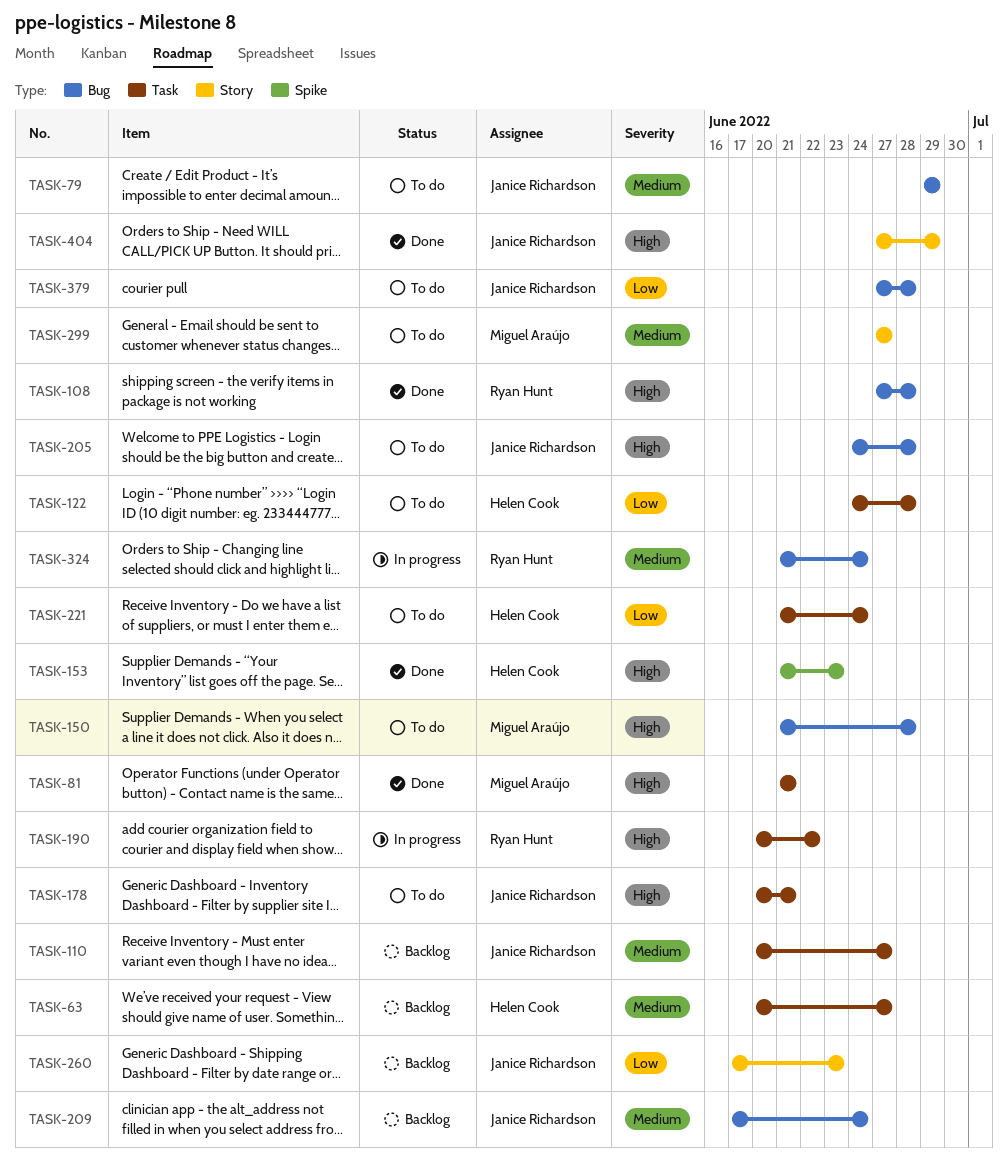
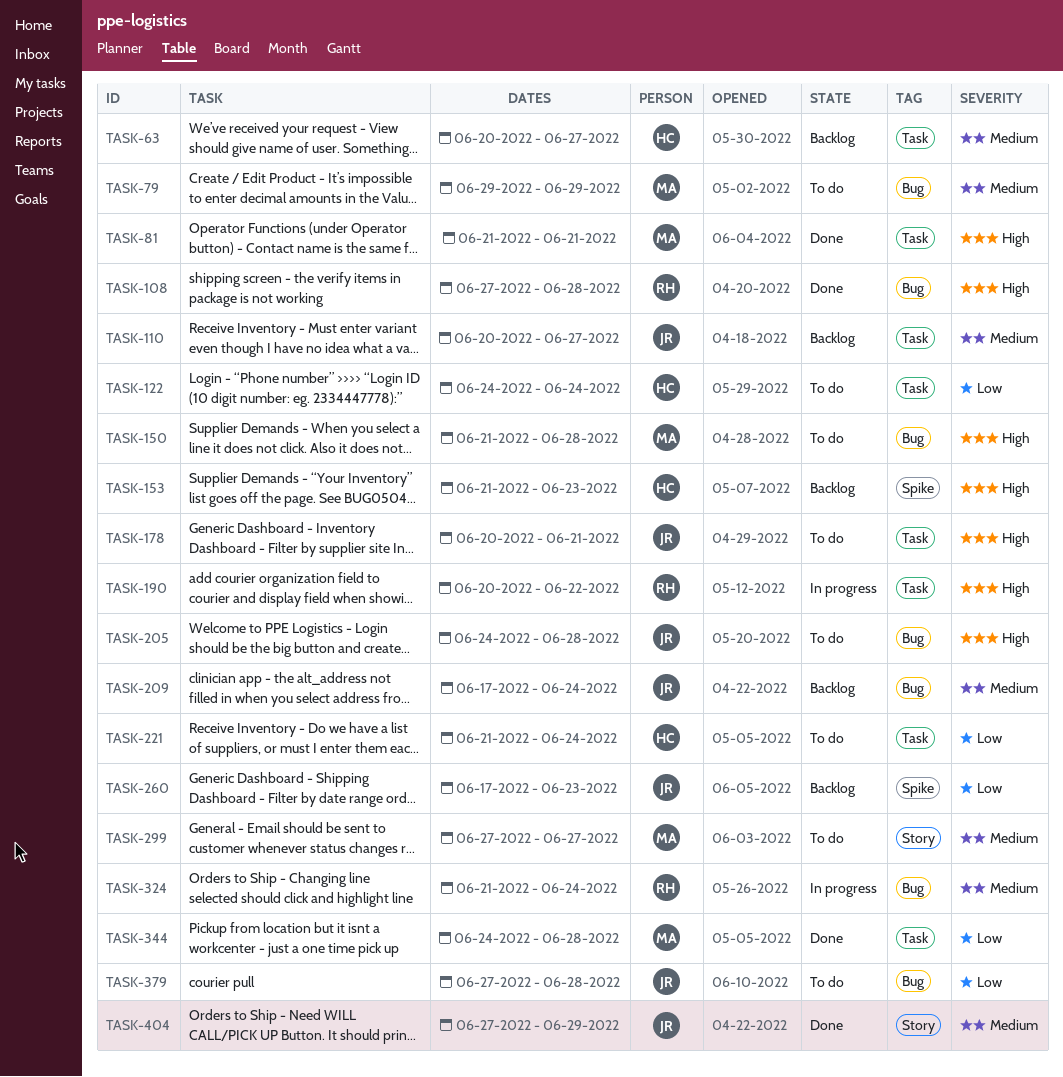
TASK-79, owner: Janice Richardson -> Miguel Araújo
TASK-122, due: Jun 28 -> Jun 24
TASK-153, status: Done -> Backlog
TASK-260, label: Story -> Spike
TASK-344: none -> present
TASK-404, priority: High -> Medium

